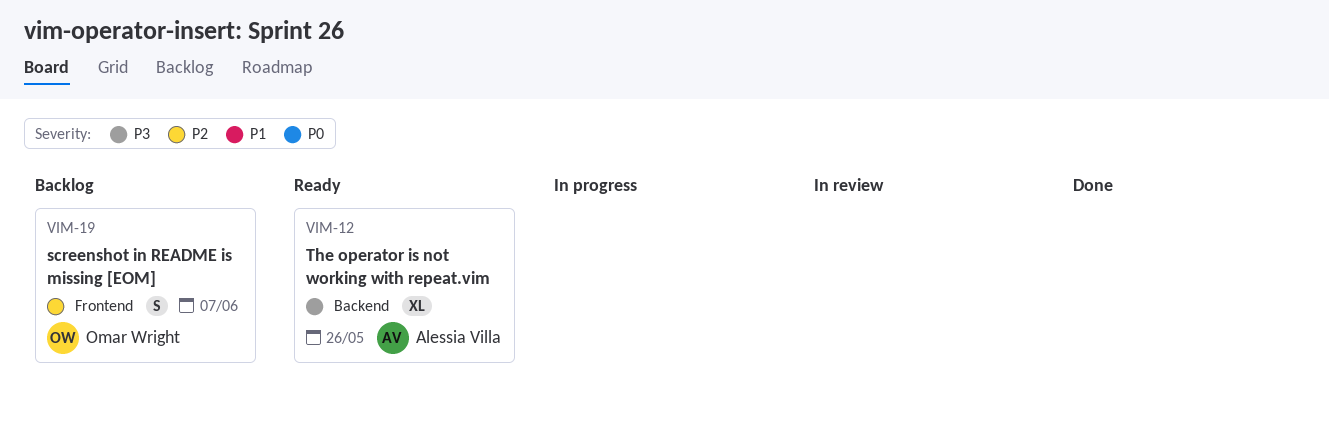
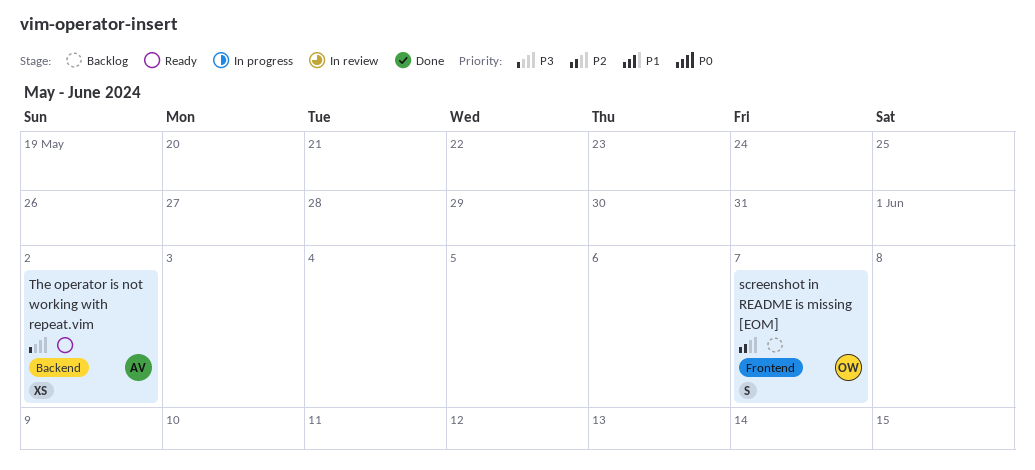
The operator is not working with repeat.vim, estimate: XL -> XS
The operator is not working with repeat.vim, due: May 26 -> Jun 2

